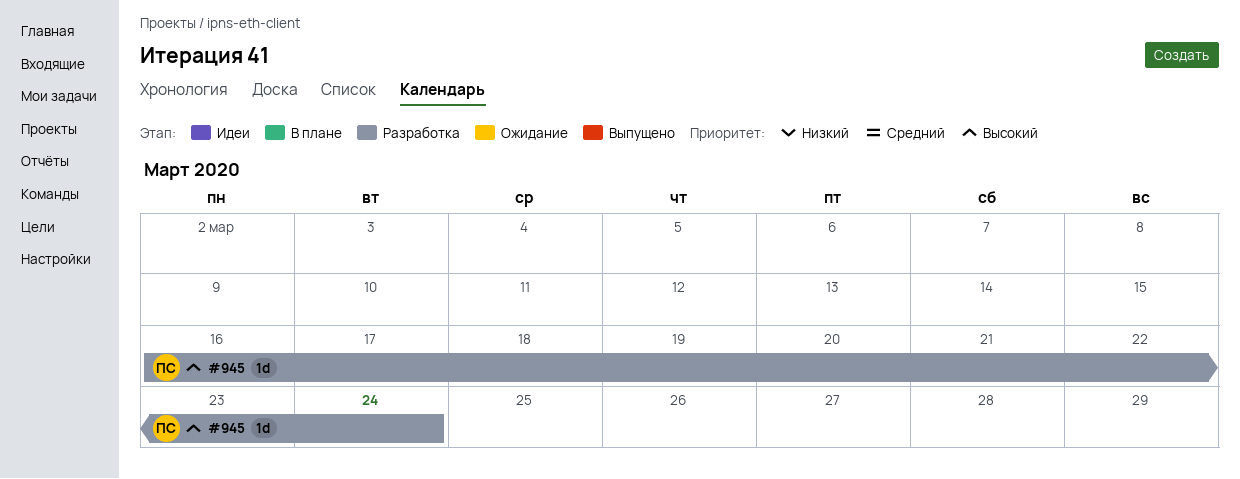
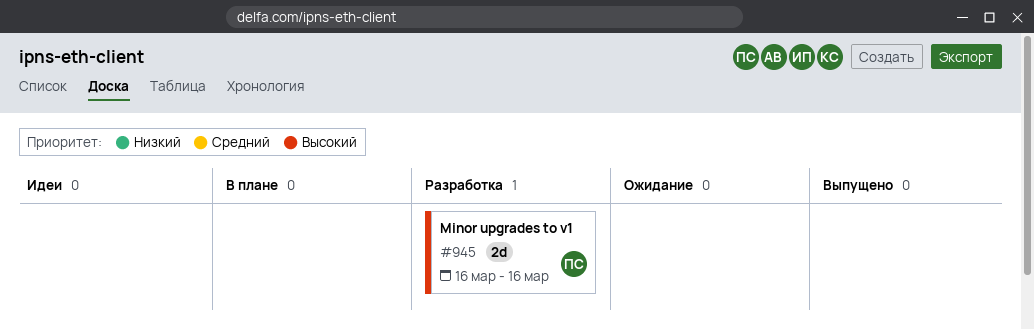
#945, estimate: 1d -> 2d
#945, due: Mar 24 -> Mar 16

